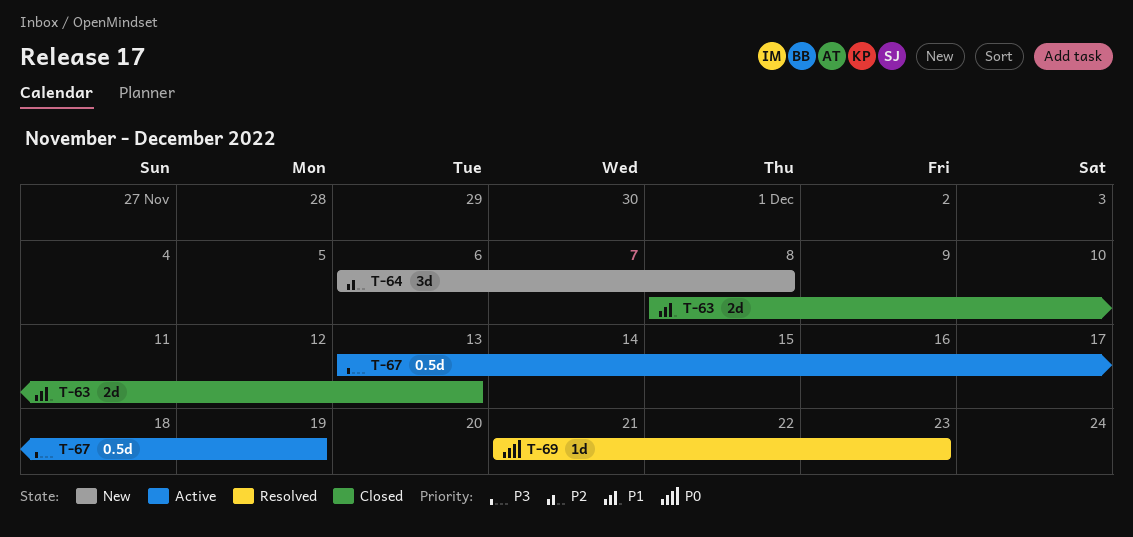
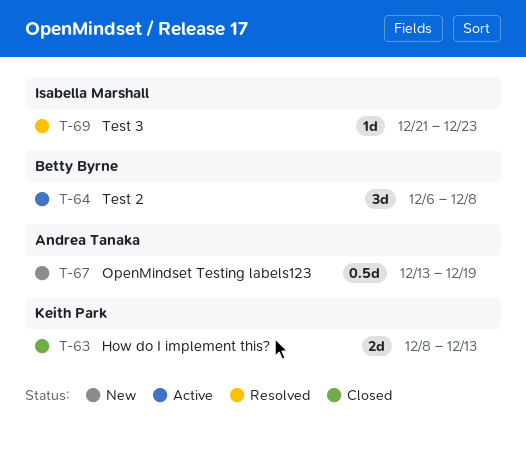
T-64, status: New -> Active
T-67, status: Active -> New

